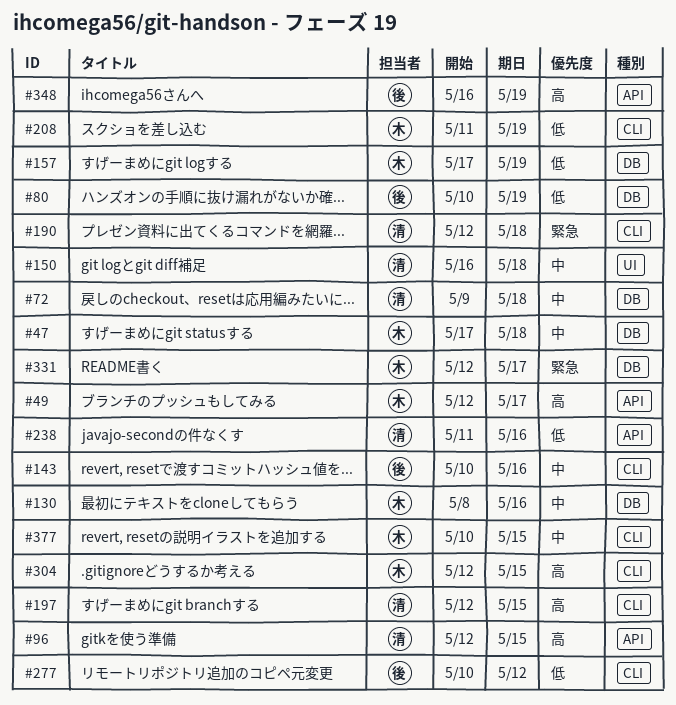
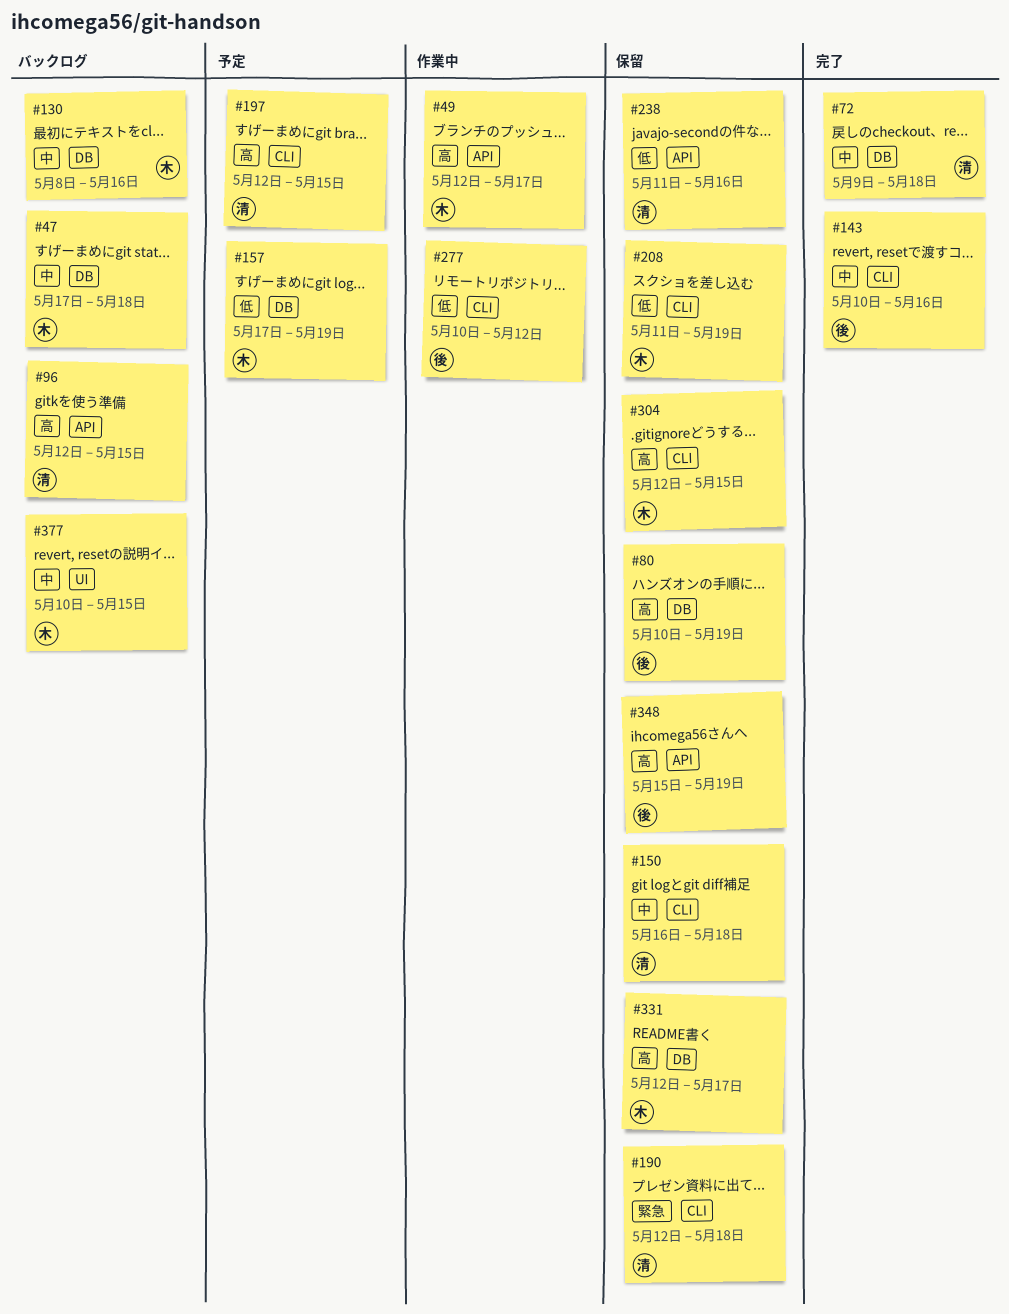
#80, priority: 低 -> 高
#150, label: UI -> CLI
#331, priority: 緊急 -> 高
#348, start: May 16 -> May 15
#377, label: CLI -> UI

